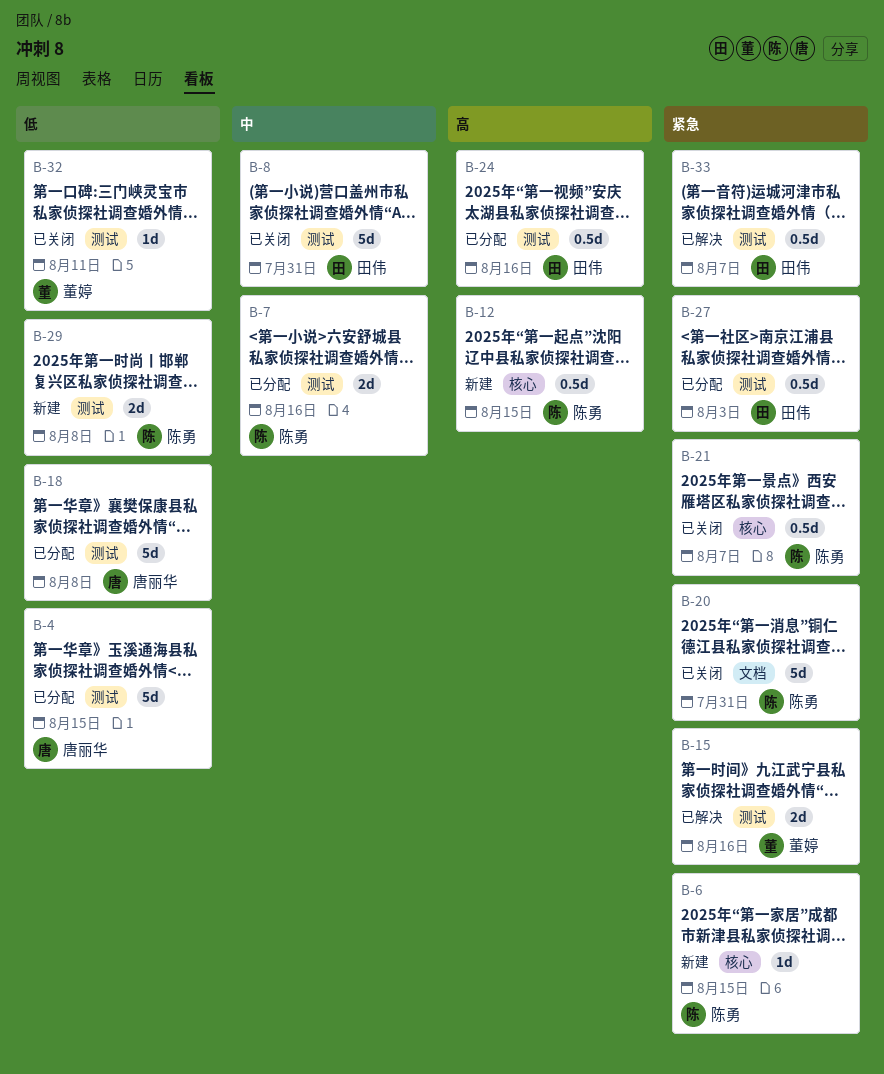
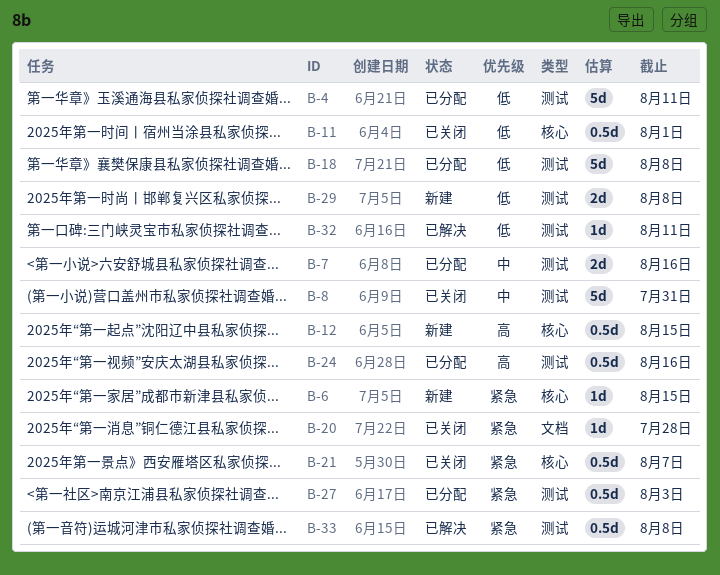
B-4, due: Aug 15 -> Aug 11
B-11: none -> present
B-15: present -> none
B-20, estimate: 5d -> 1d
B-20, due: Jul 31 -> Jul 28
B-32, status: 已关闭 -> 已解决
B-33, due: Aug 7 -> Aug 8

